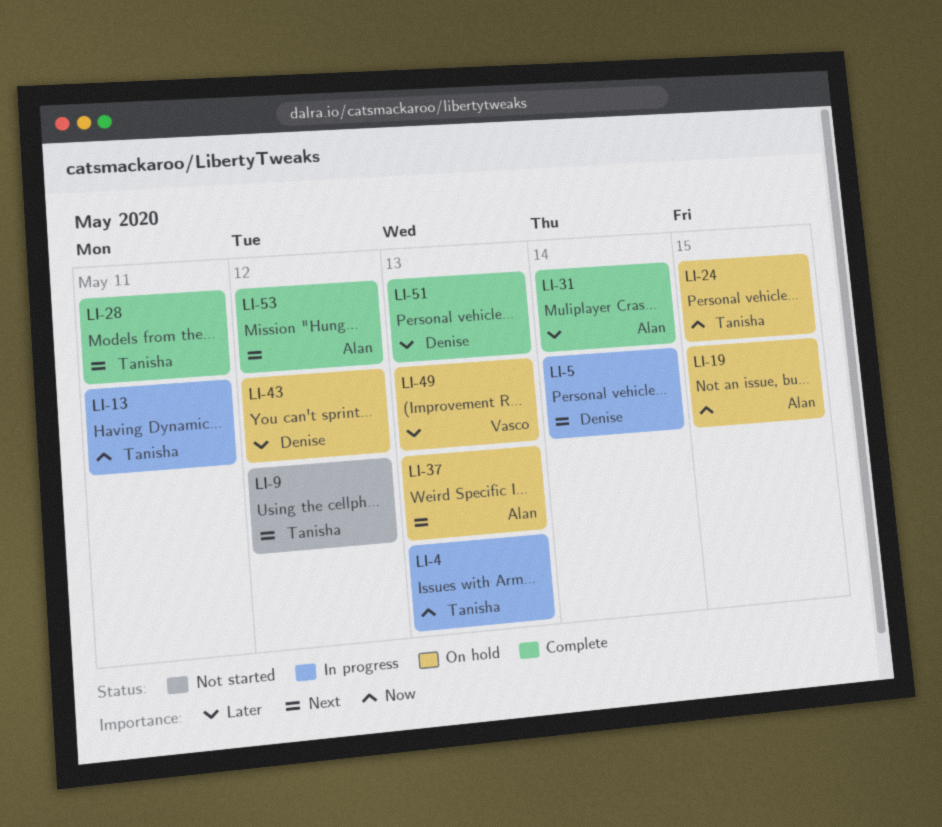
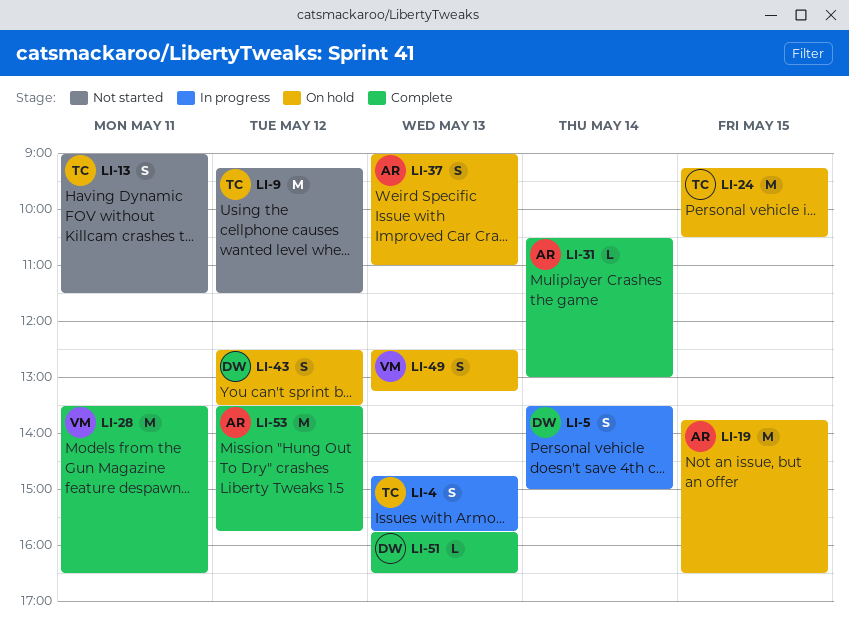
LI-13, status: In progress -> Not started
LI-28, owner: Tanisha -> Vasco

